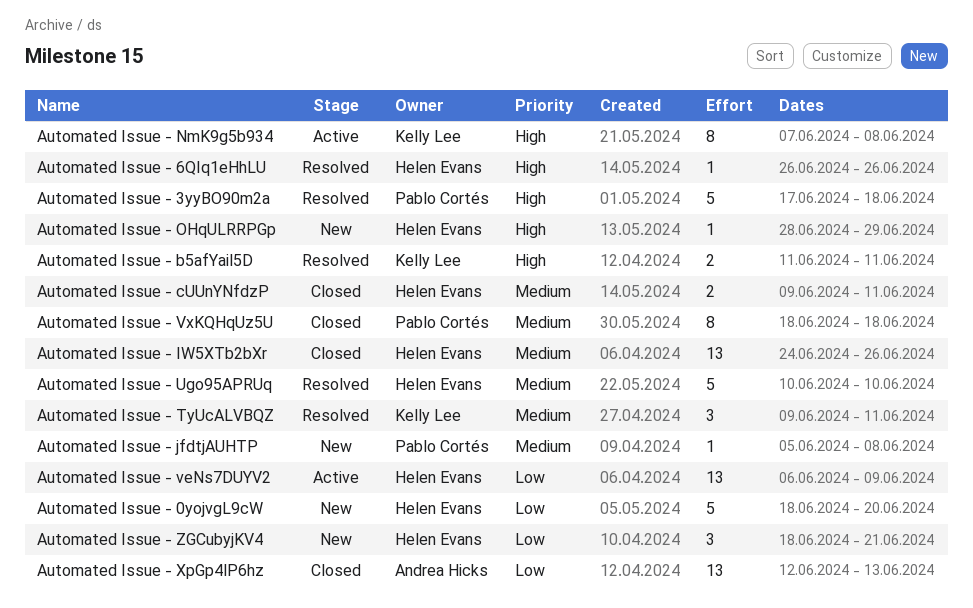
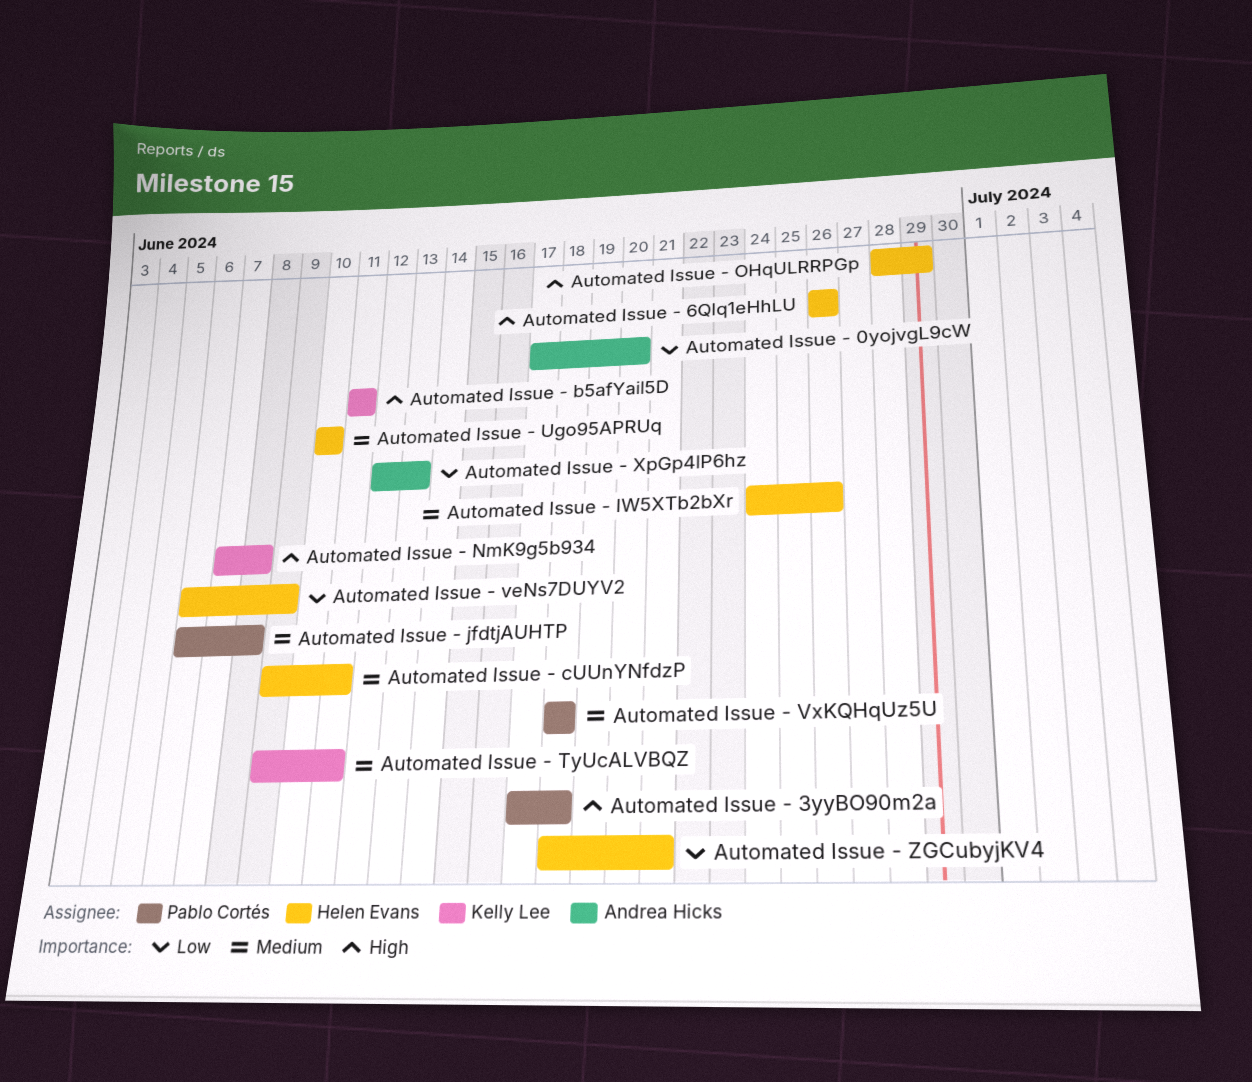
Automated Issue - 0yojvgL9cW, owner: Helen Evans -> Andrea Hicks
Automated Issue - 0yojvgL9cW, start: Jun 18 -> Jun 17
Automated Issue - jfdtjAUHTP, start: Jun 5 -> Jun 6

